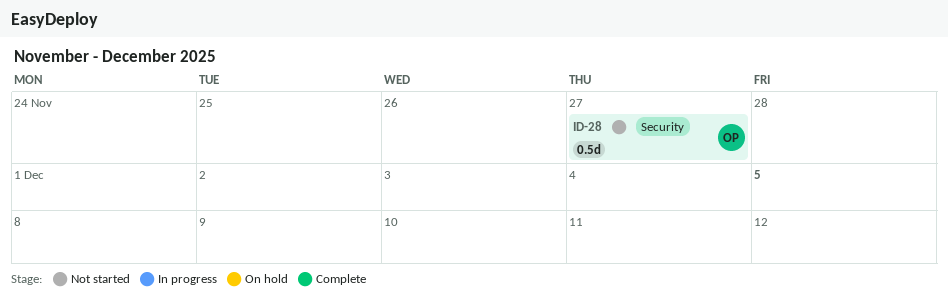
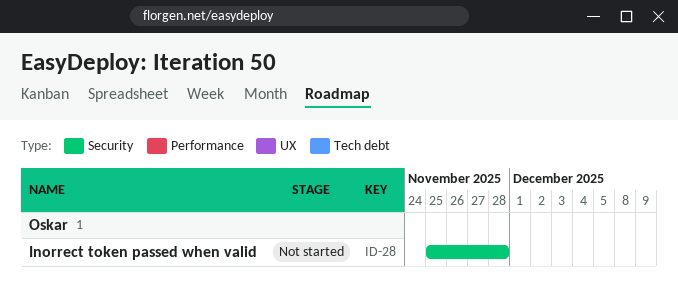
ID-28, due: Nov 27 -> Nov 28

